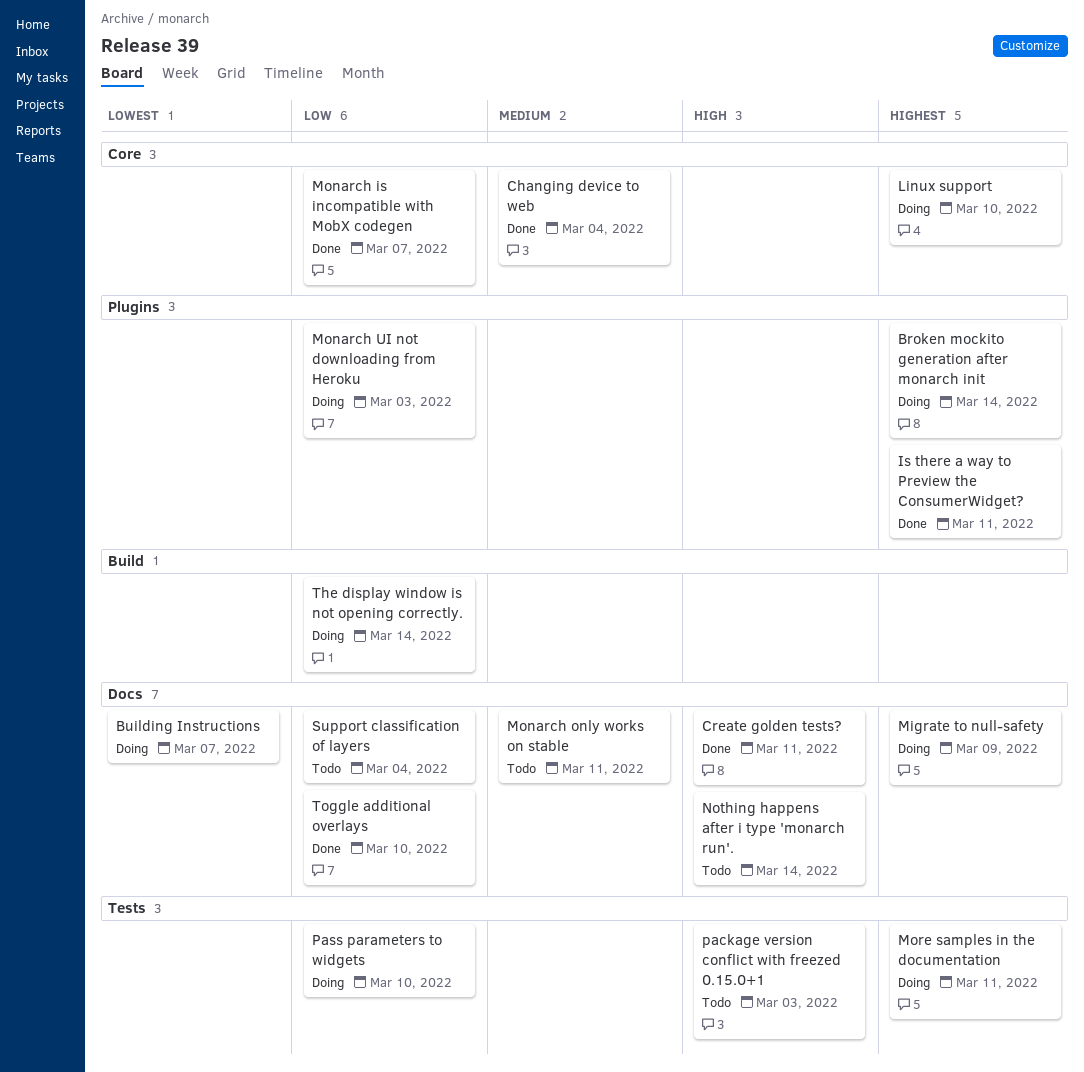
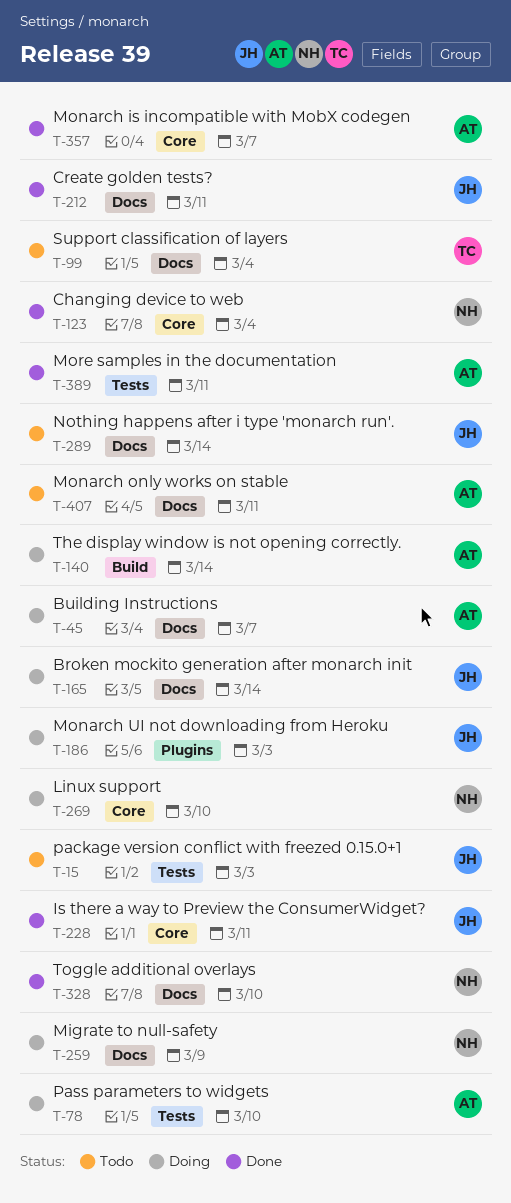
Broken mockito generation after monarch init, label: Plugins -> Docs
Is there a way to Preview the ConsumerWidget?, label: Plugins -> Core
More samples in the documentation, status: Doing -> Done

